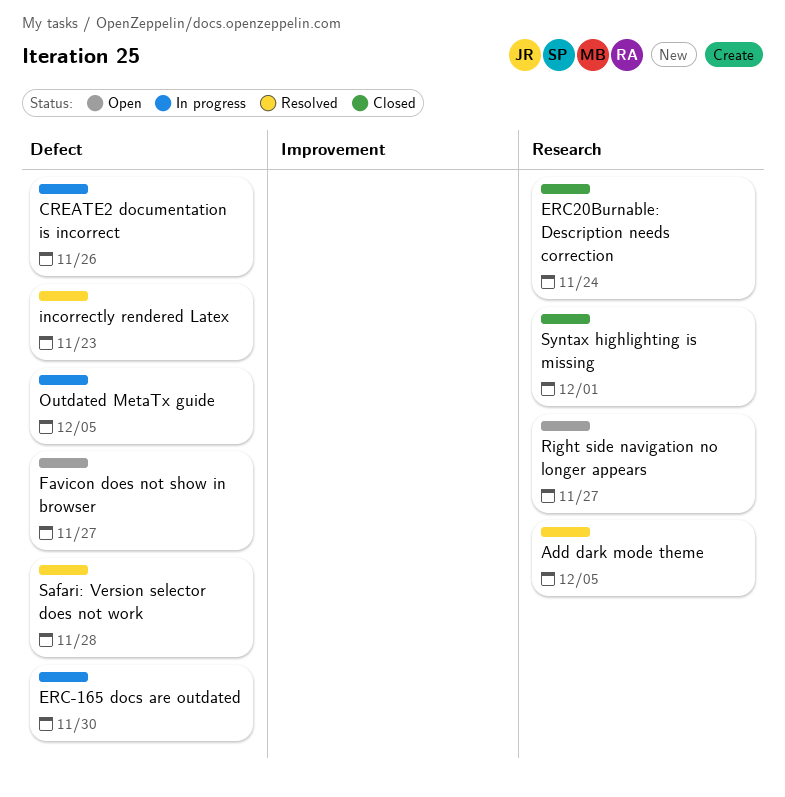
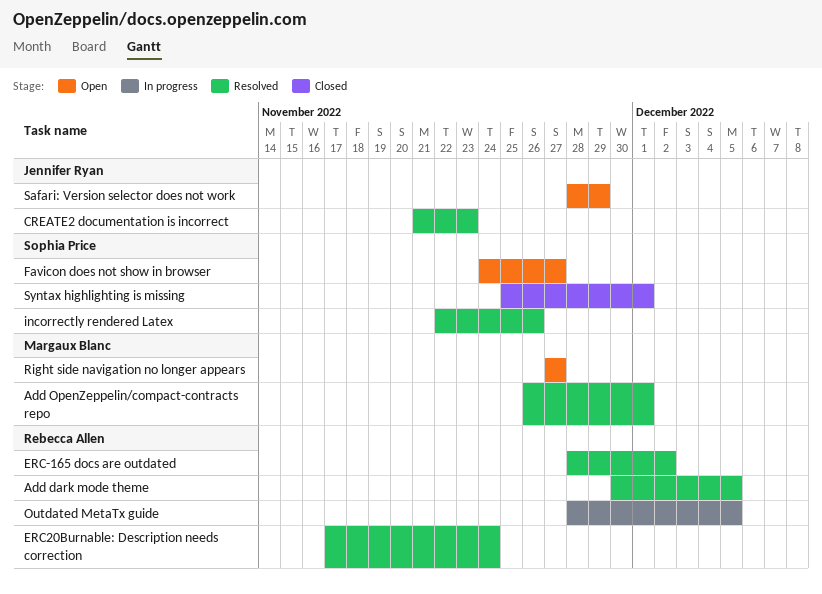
Add OpenZeppelin/compact-contracts repo: none -> present
CREATE2 documentation is incorrect, status: In progress -> Resolved
CREATE2 documentation is incorrect, due: Nov 26 -> Nov 23
ERC-165 docs are outdated, status: In progress -> Resolved
ERC-165 docs are outdated, due: Nov 30 -> Dec 2
ERC20Burnable: Description needs correction, status: Closed -> Resolved
incorrectly rendered Latex, due: Nov 23 -> Nov 26
Safari: Version selector does not work, status: Resolved -> Open
Safari: Version selector does not work, due: Nov 28 -> Nov 29

